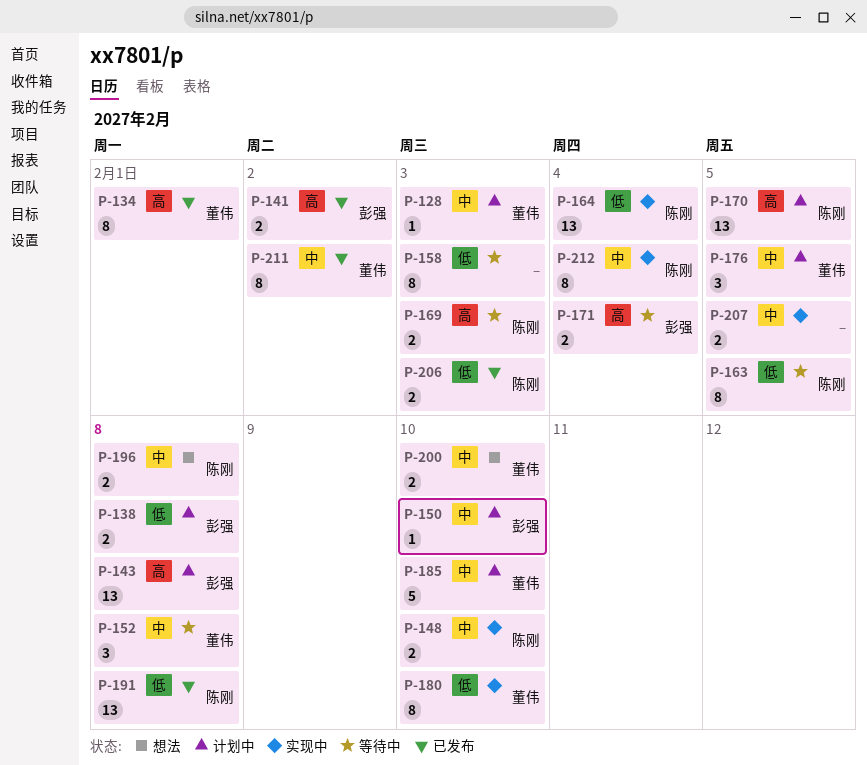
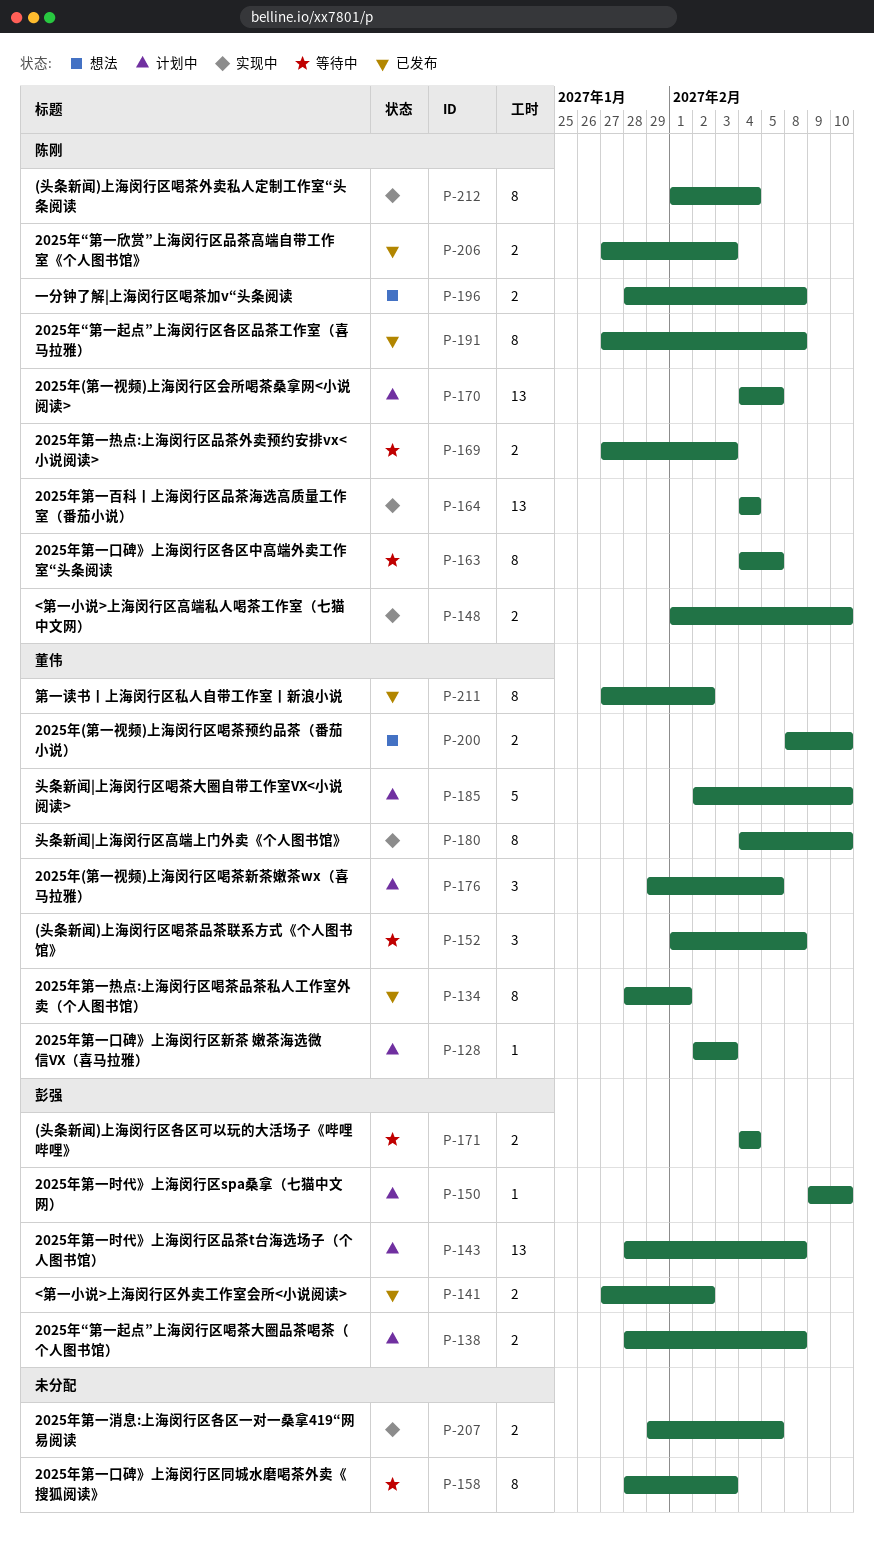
P-191, estimate: 13 -> 8

